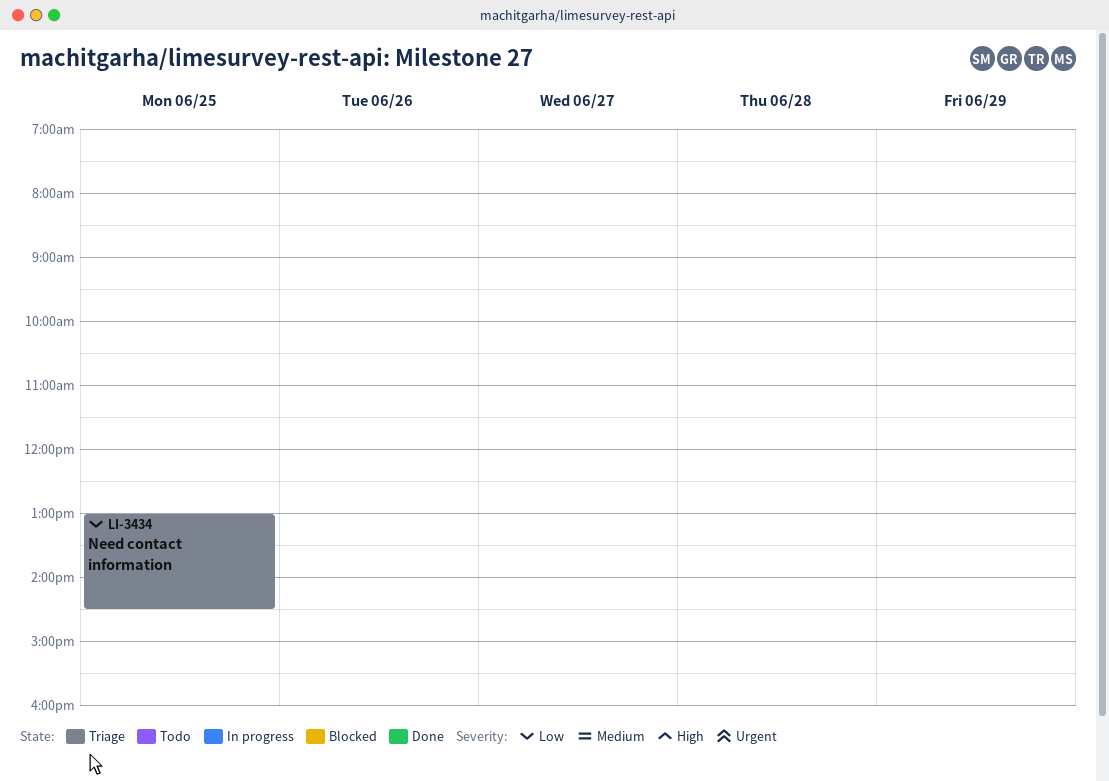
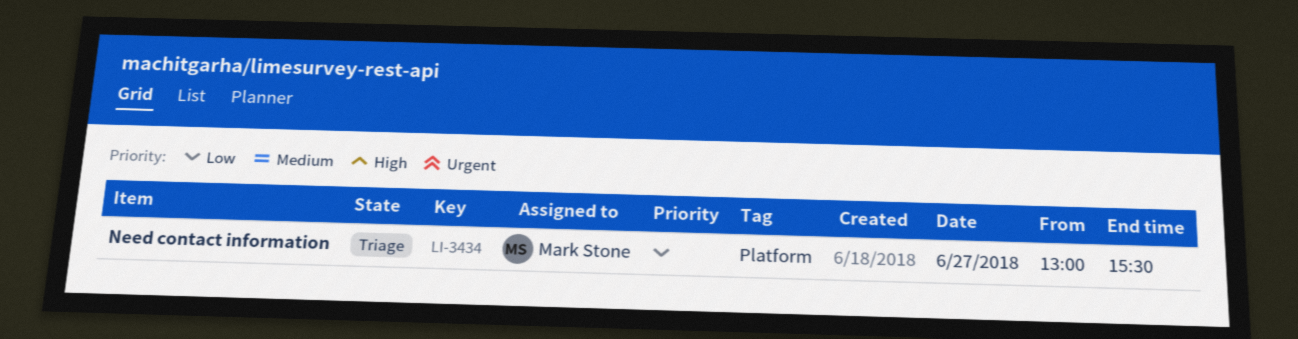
LI-3434, day: Jun 25 -> Jun 27
LI-3434, ends: 14:30 -> 15:30

